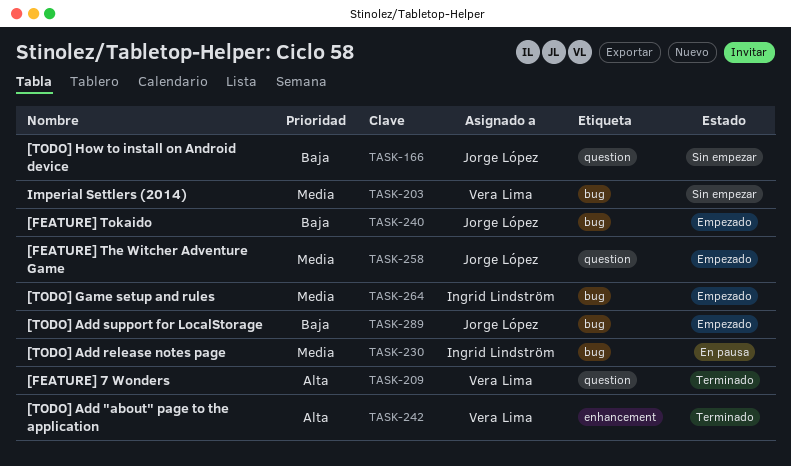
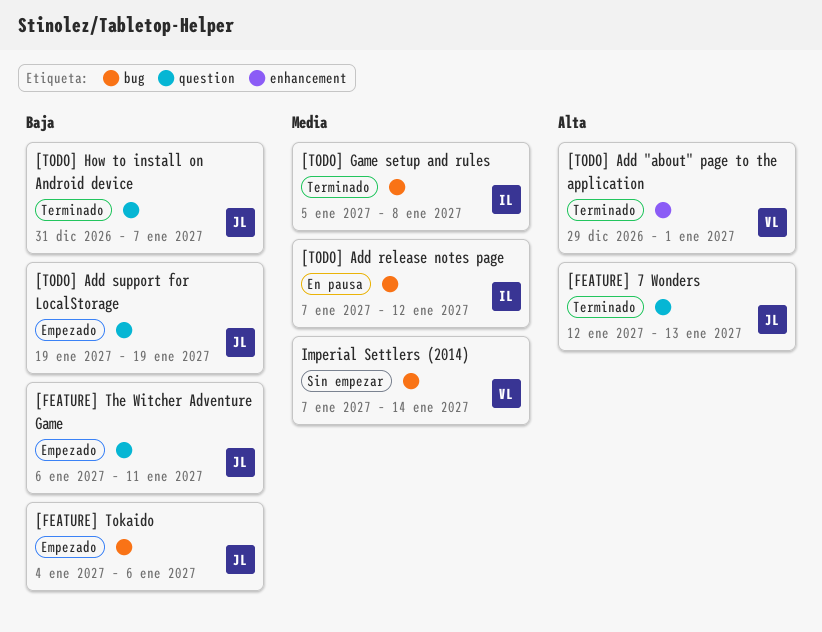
[FEATURE] 7 Wonders, owner: Vera Lima -> Jorge López
[FEATURE] The Witcher Adventure Game, priority: Media -> Baja
[TODO] Add support for LocalStorage, label: bug -> question
[TODO] Game setup and rules, status: Empezado -> Terminado
[TODO] How to install on Android device, status: Sin empezar -> Terminado

